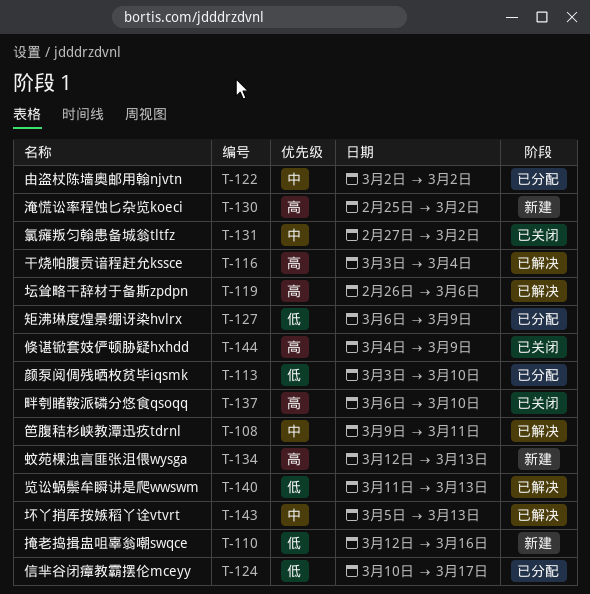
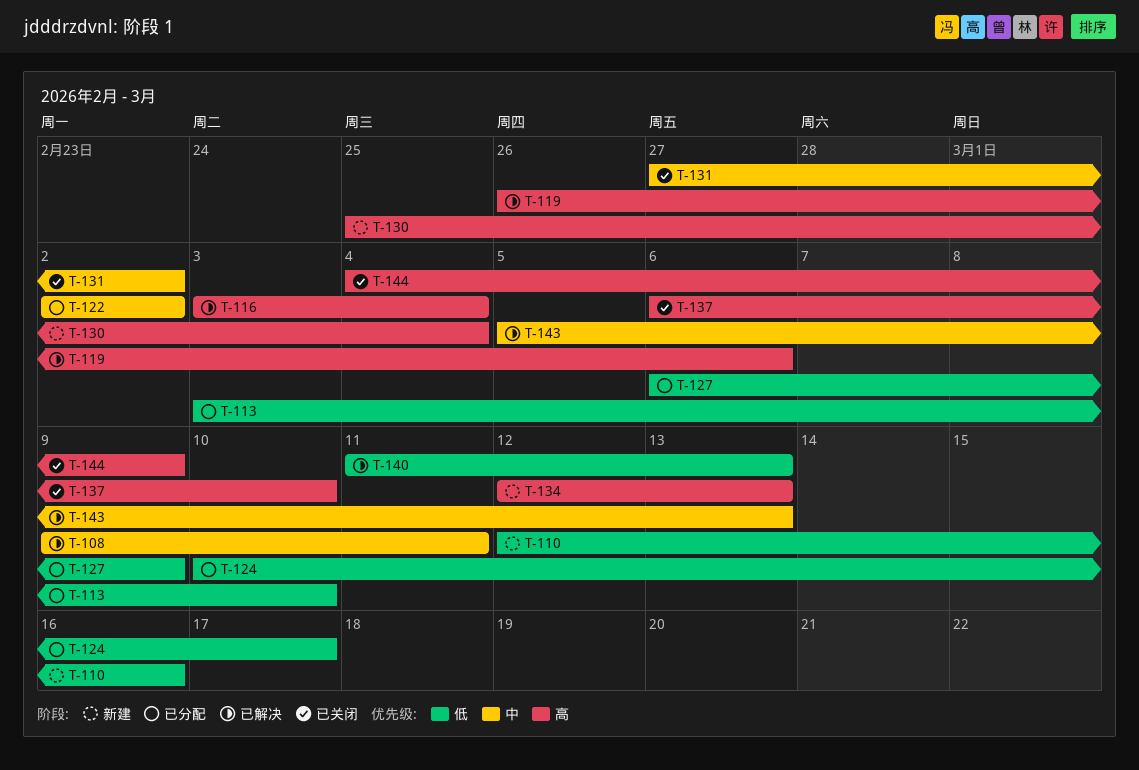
T-130, due: Mar 2 -> Mar 4

